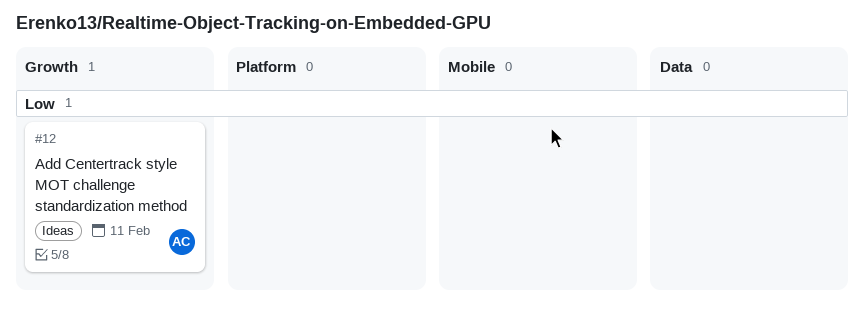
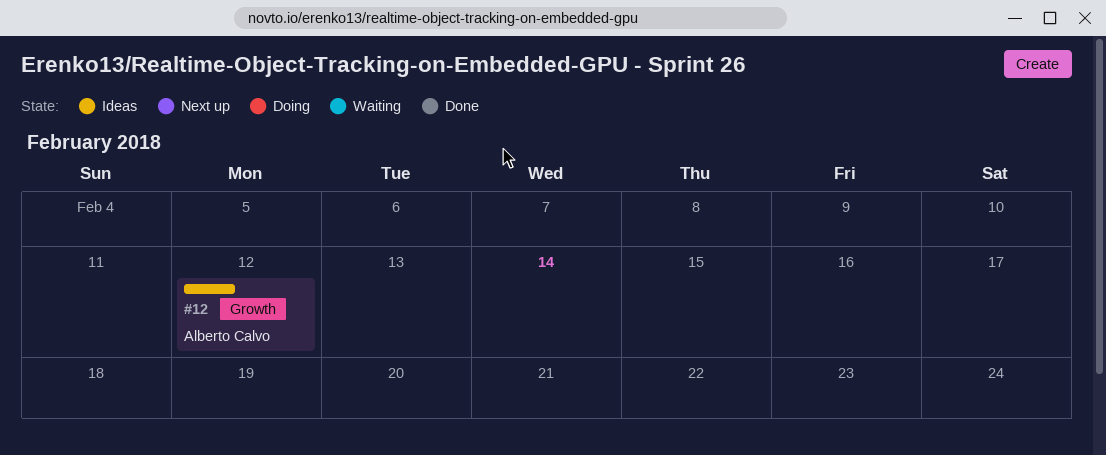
#12, due: Feb 11 -> Feb 12

